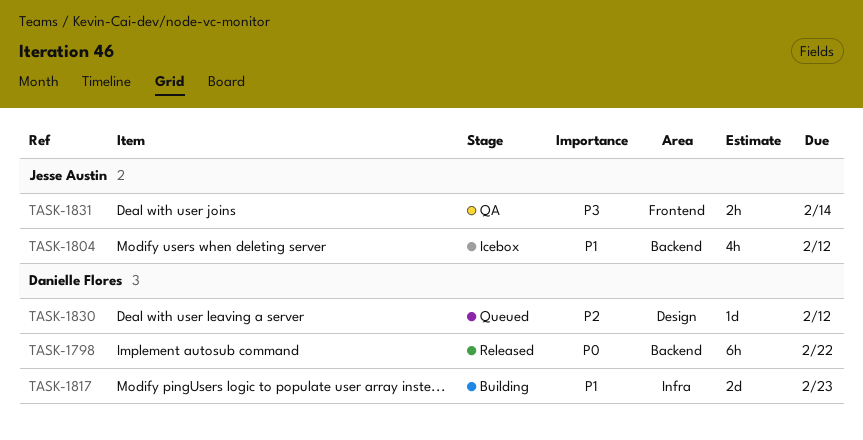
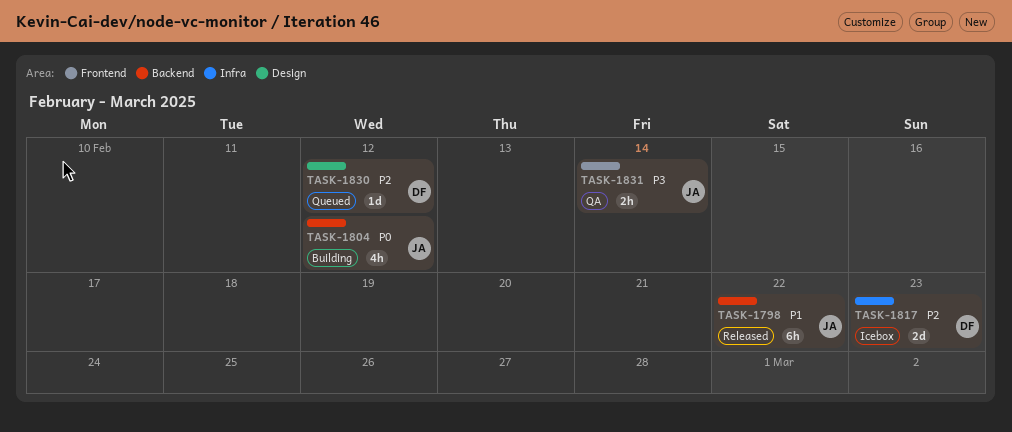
TASK-1798, owner: Danielle Flores -> Jesse Austin
TASK-1798, priority: P0 -> P1
TASK-1804, status: Icebox -> Building
TASK-1804, priority: P1 -> P0
TASK-1817, status: Building -> Icebox
TASK-1817, priority: P1 -> P2

